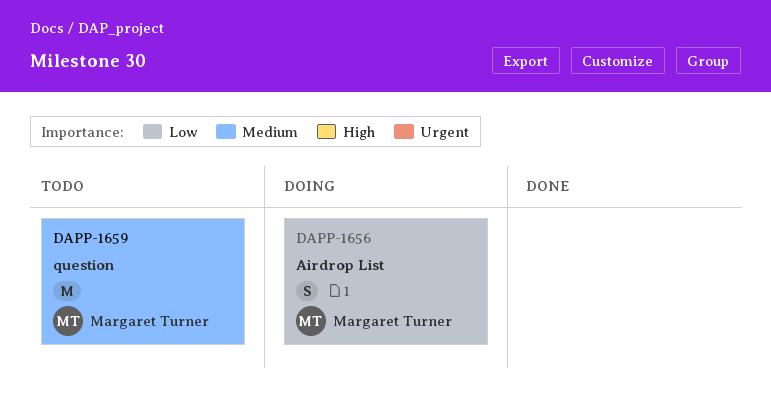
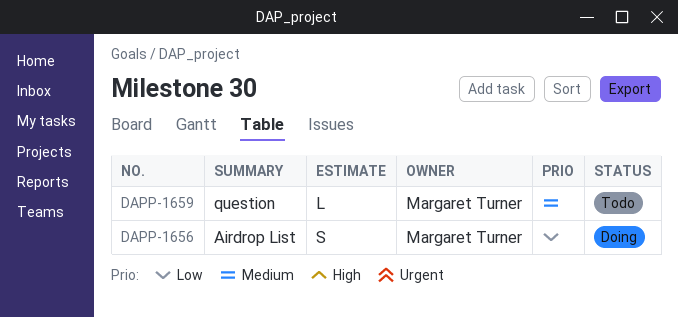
DAPP-1659, estimate: M -> L

